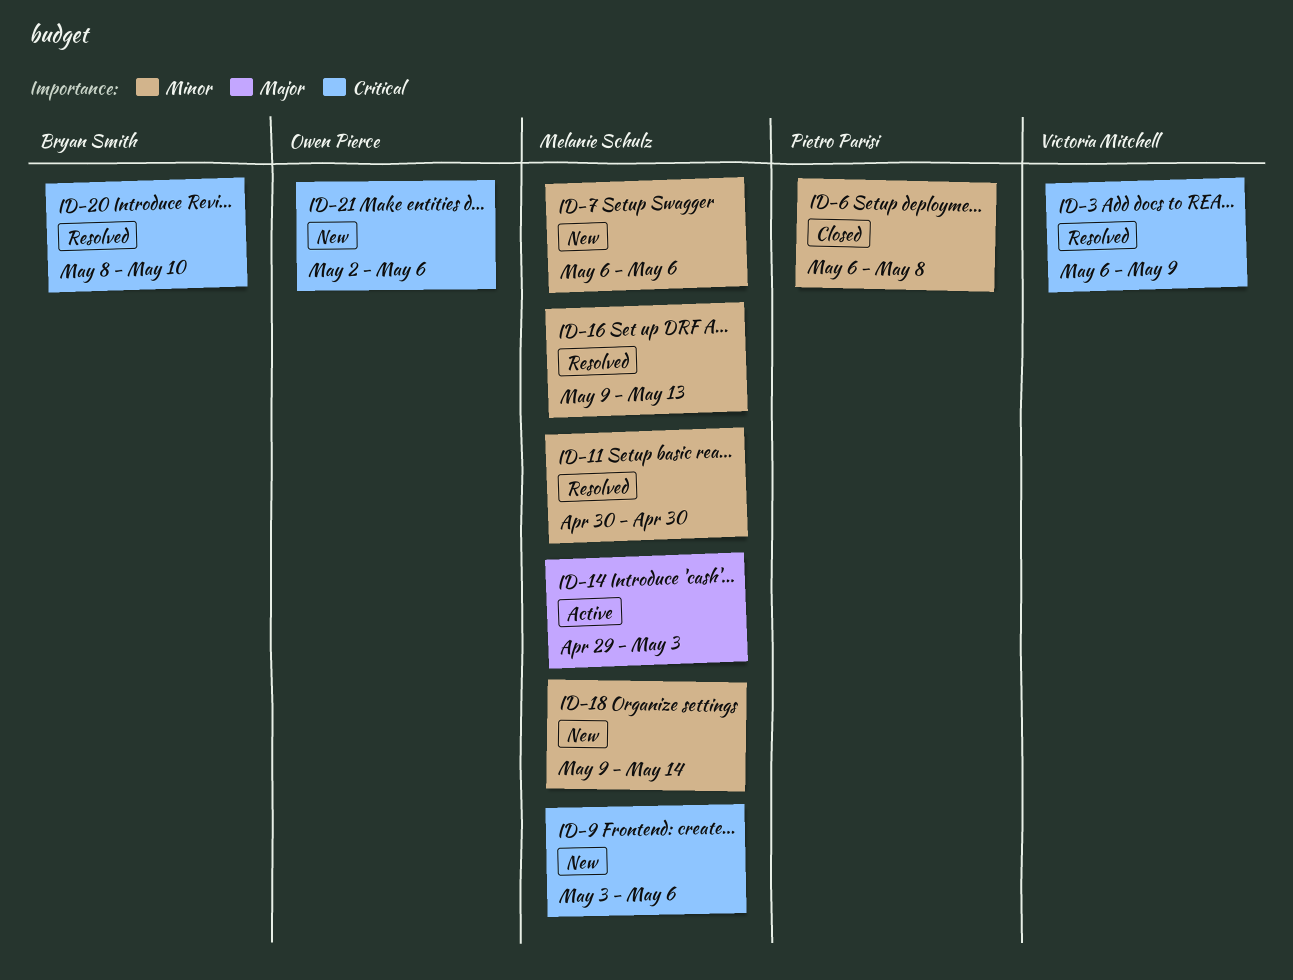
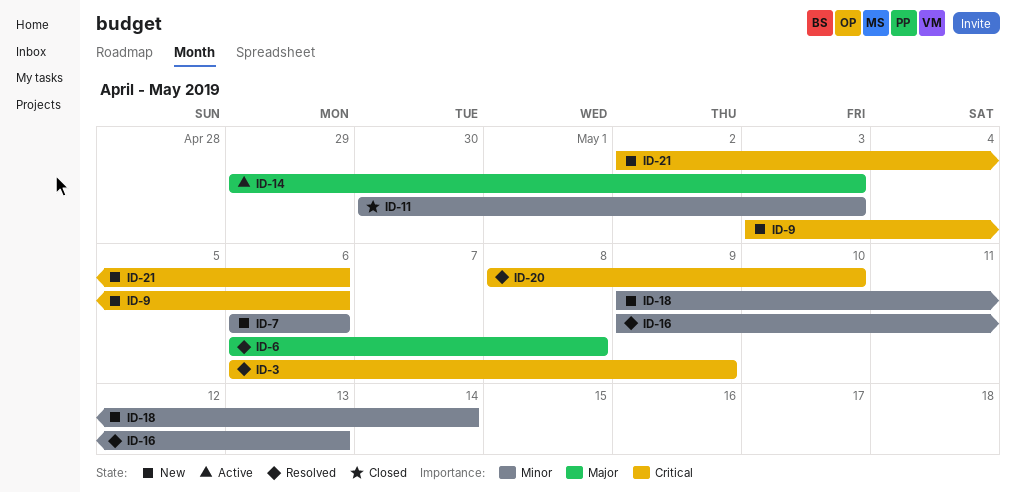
ID-6, status: Closed -> Resolved
ID-6, priority: Minor -> Major
ID-11, status: Resolved -> Closed
ID-11, due: Apr 30 -> May 3

